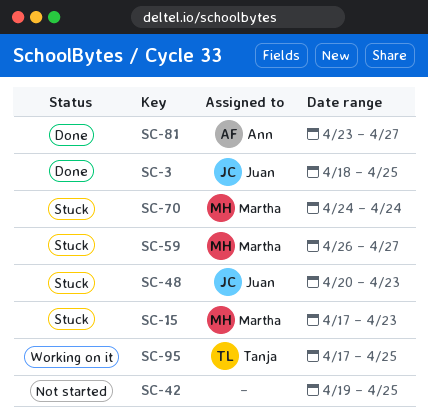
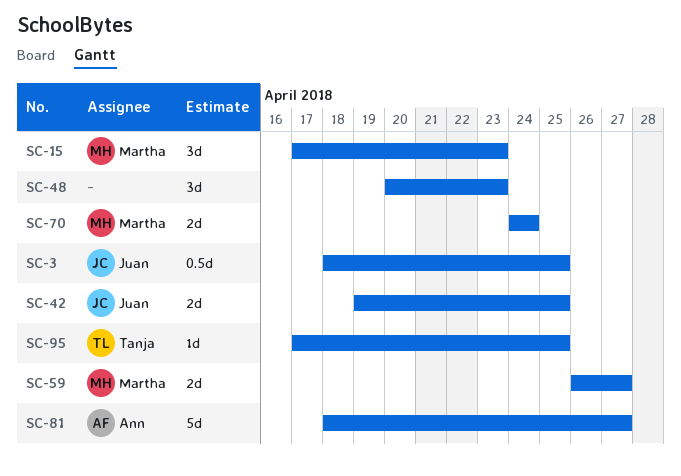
SC-42, owner: none -> Juan
SC-48, owner: Juan -> none
SC-81, start: Apr 23 -> Apr 18

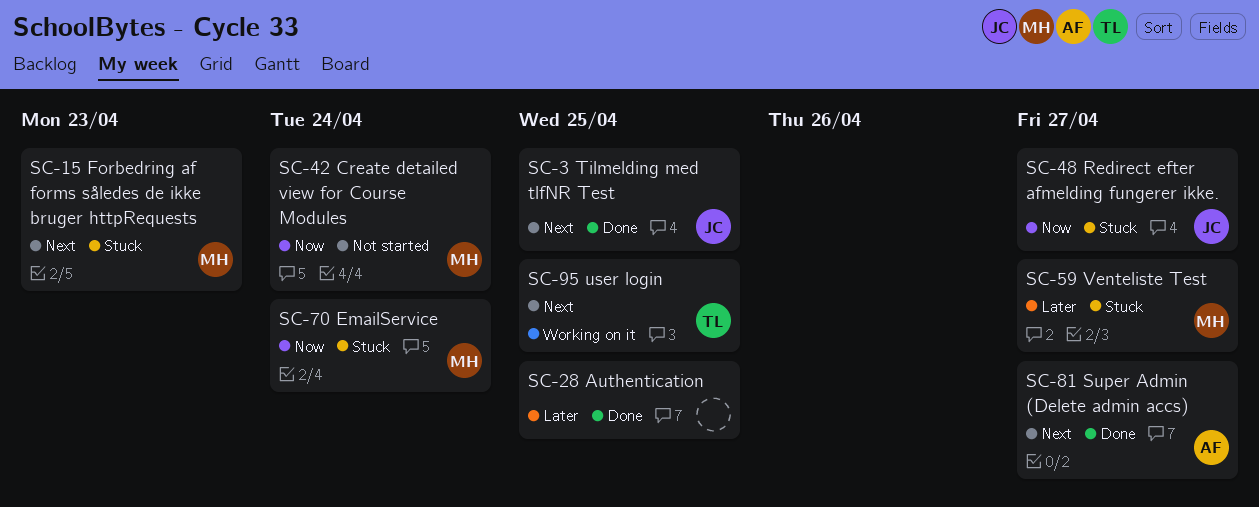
SC-28: none -> present
SC-42, owner: Juan -> Martha
SC-42, due: Apr 25 -> Apr 24
SC-48, owner: none -> Juan
SC-48, due: Apr 23 -> Apr 27

